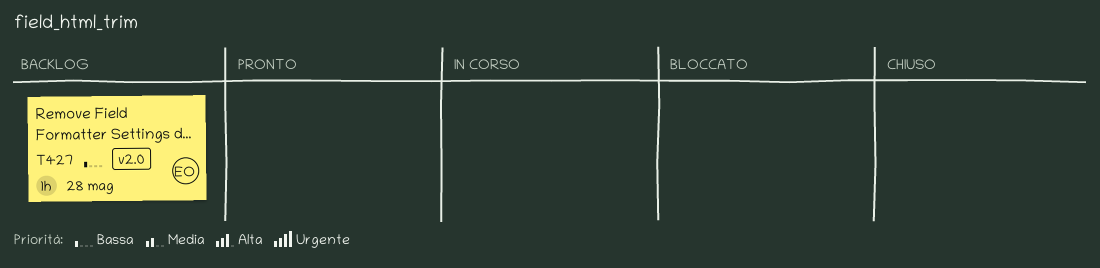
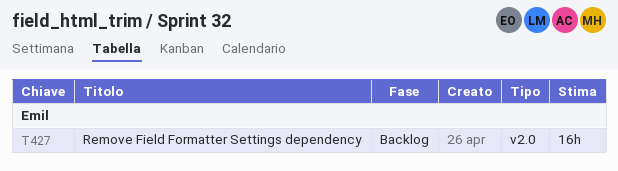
T427, estimate: 1h -> 16h

